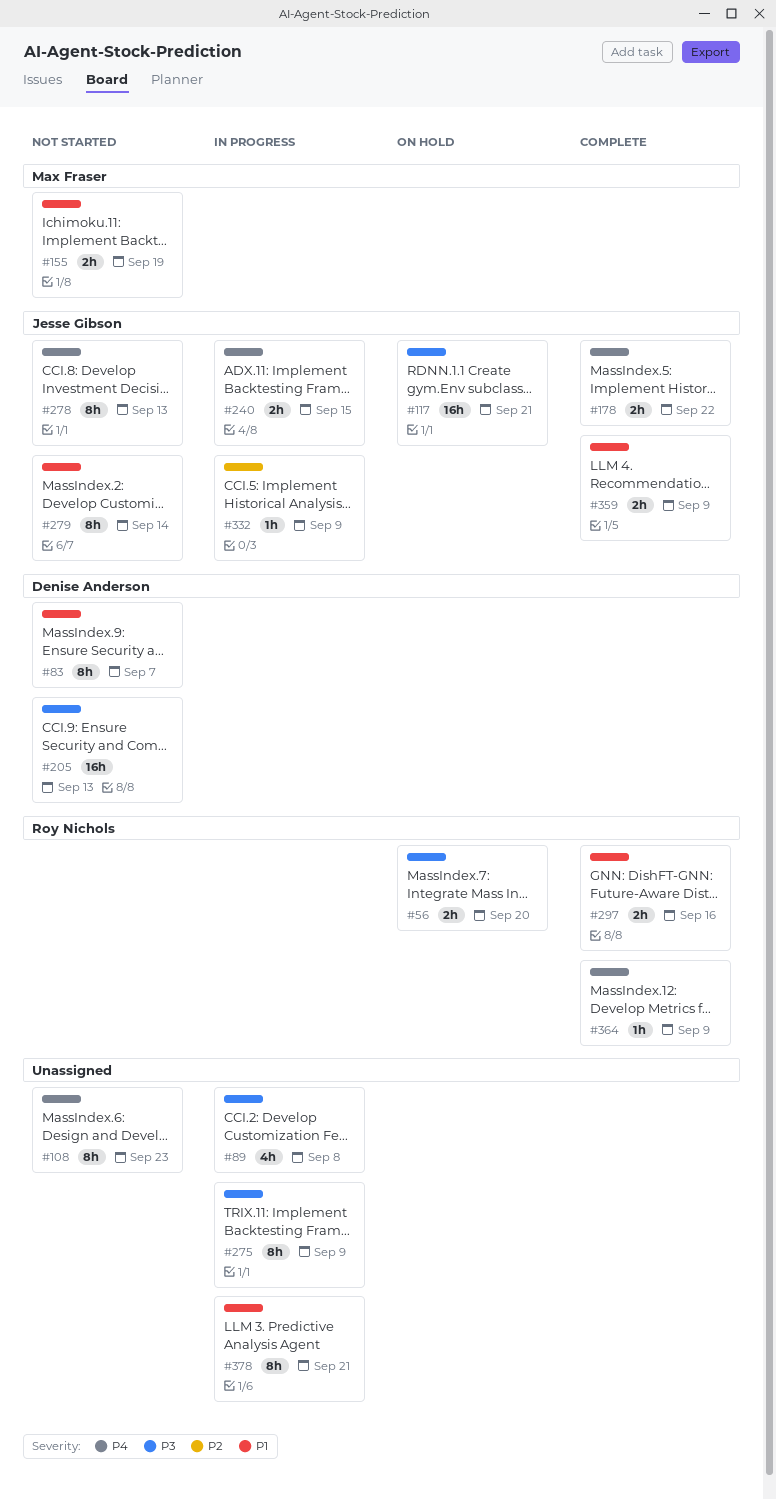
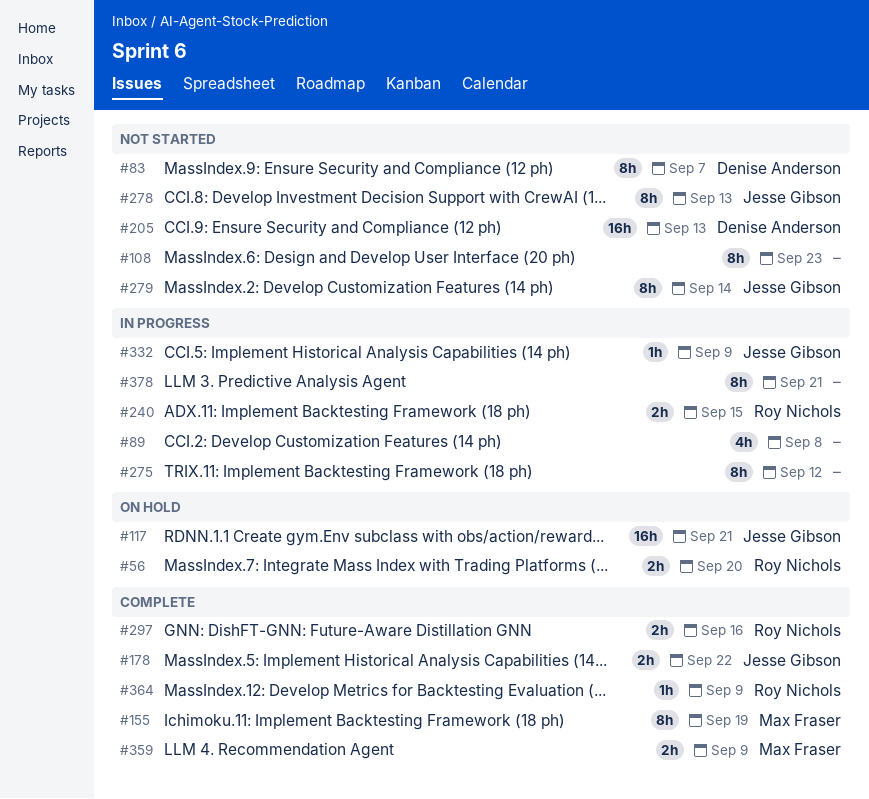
#155, status: Not started -> Complete
#155, estimate: 2h -> 8h
#240, owner: Jesse Gibson -> Roy Nichols
#275, due: Sep 9 -> Sep 12
#359, owner: Jesse Gibson -> Max Fraser

